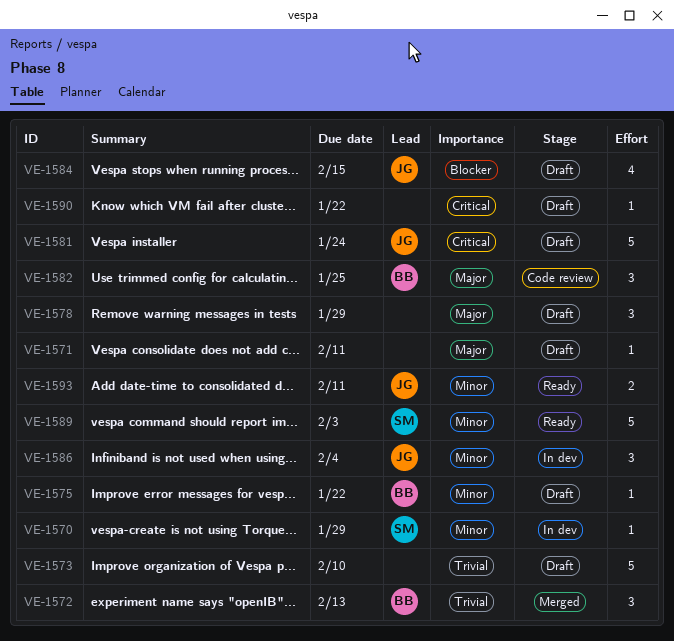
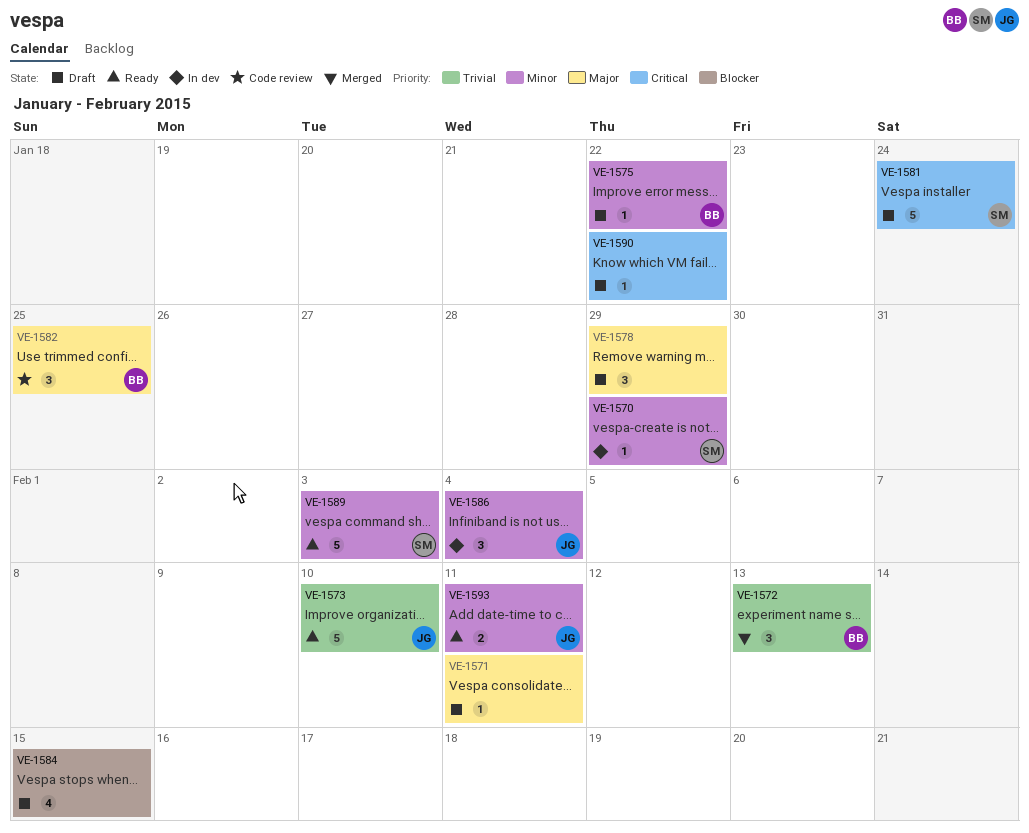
VE-1573, status: Draft -> Ready
VE-1573, owner: none -> JG
VE-1581, owner: JG -> SM
VE-1584, owner: JG -> none

